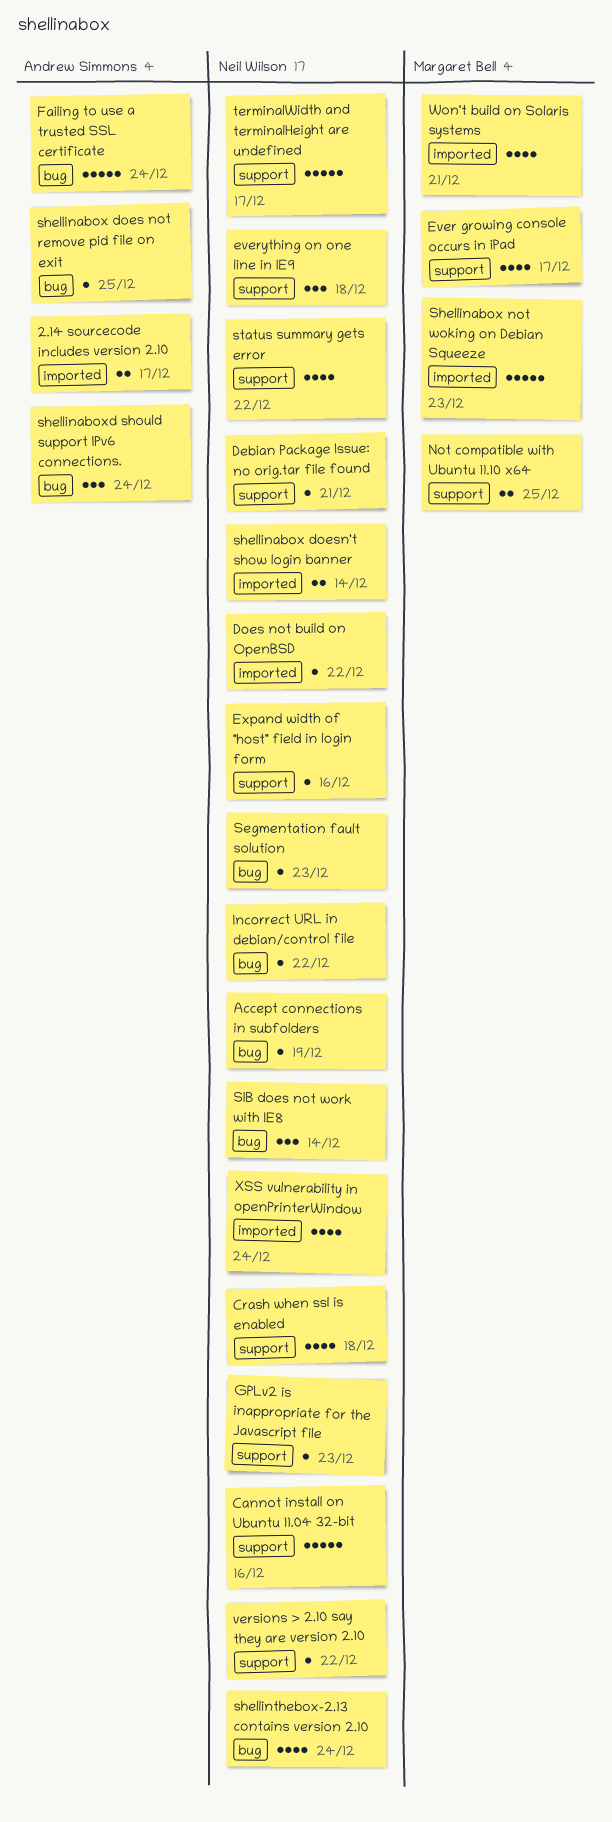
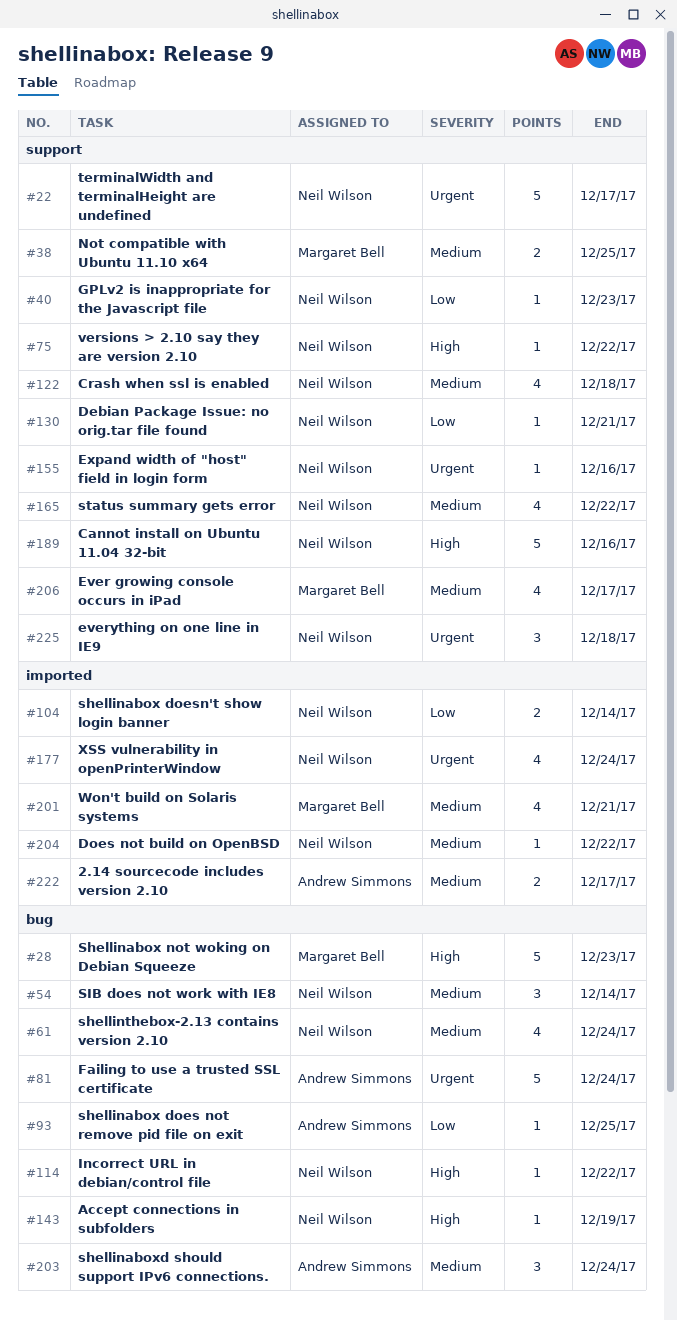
Segmentation fault solution: present -> none
Shellinabox not woking on Debian Squeeze, label: imported -> bug

